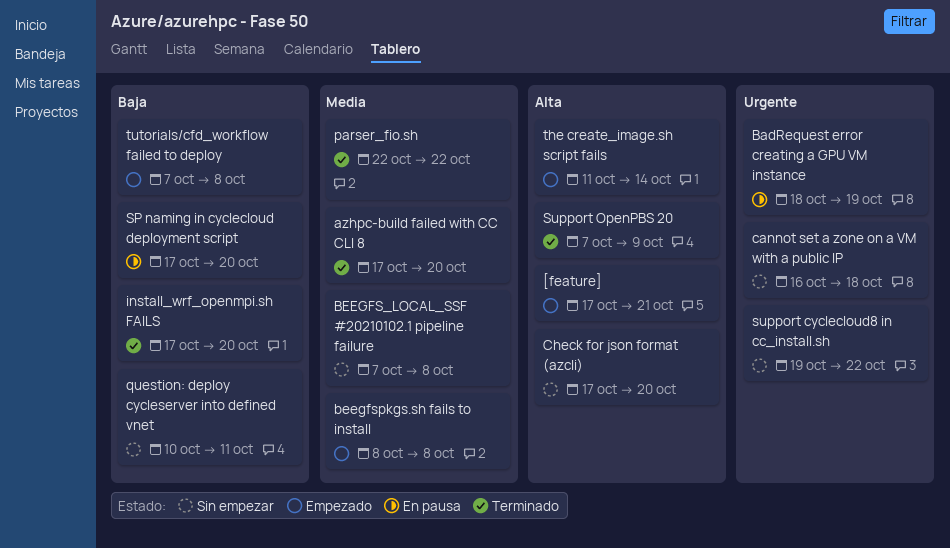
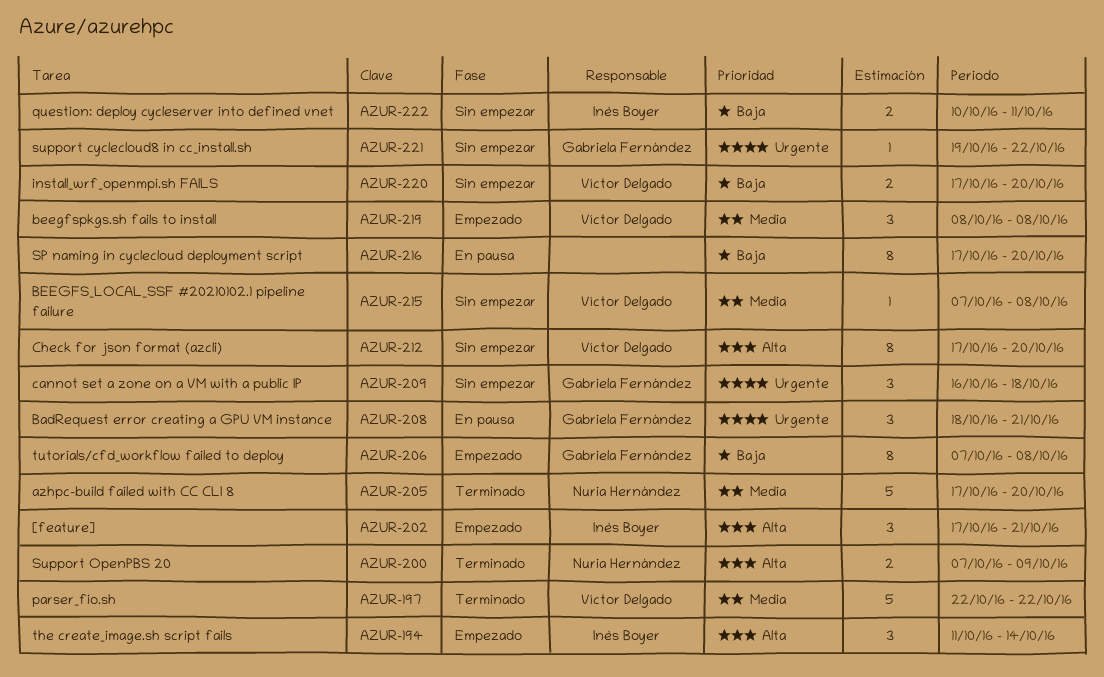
BadRequest error creating a GPU VM instance, due: Oct 19 -> Oct 21
install_wrf_openmpi.sh FAILS, status: Terminado -> Sin empezar

